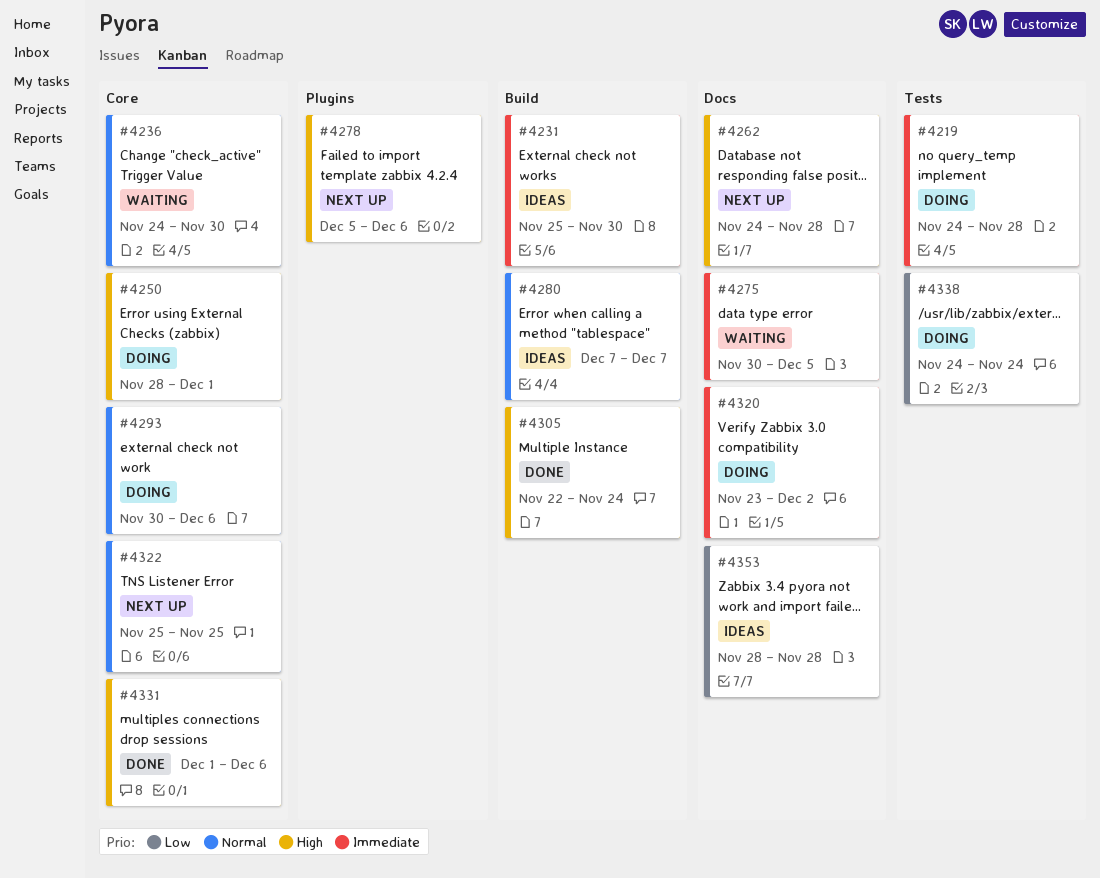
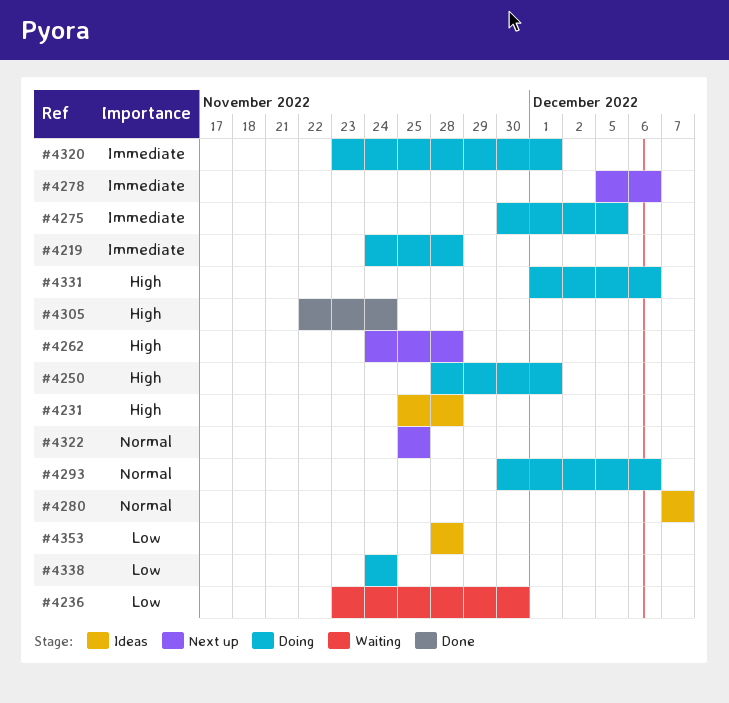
#4231, priority: Immediate -> High
#4231, due: Nov 30 -> Nov 28
#4236, priority: Normal -> Low
#4236, start: Nov 24 -> Nov 23
#4275, status: Waiting -> Doing
#4278, priority: High -> Immediate
#4320, due: Dec 2 -> Dec 1
#4331, status: Done -> Doing

